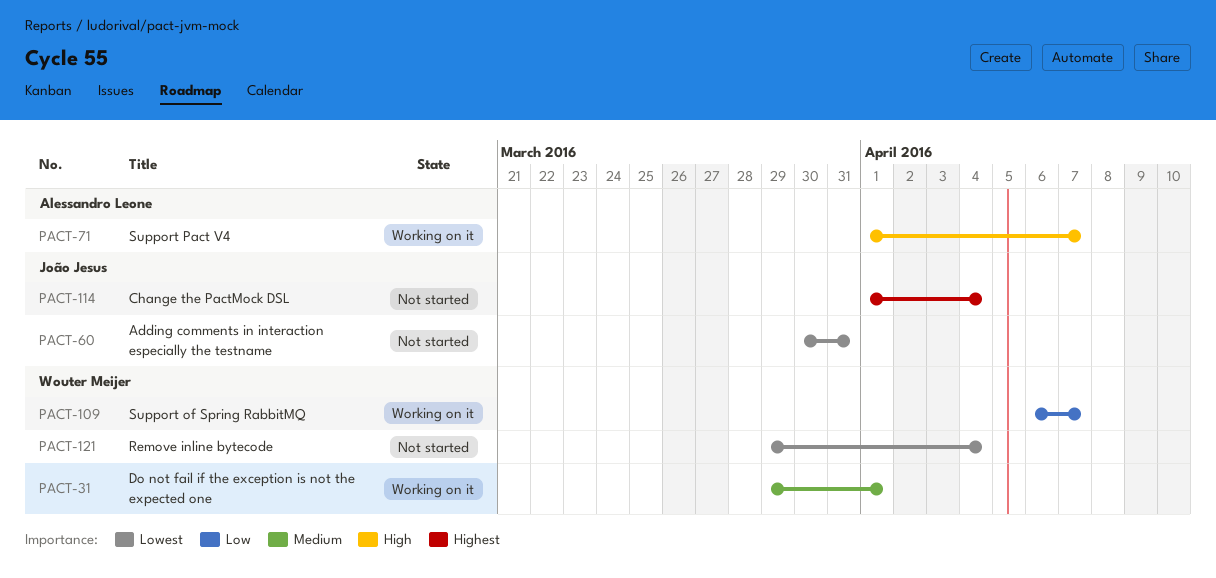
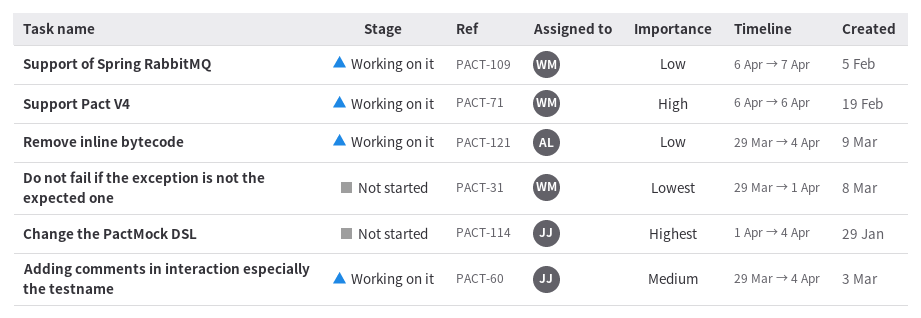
PACT-31, status: Working on it -> Not started
PACT-31, priority: Medium -> Lowest
PACT-60, status: Not started -> Working on it
PACT-60, priority: Lowest -> Medium
PACT-60, start: Mar 30 -> Mar 29
PACT-60, due: Mar 31 -> Apr 4
PACT-71, owner: Alessandro Leone -> Wouter Meijer
PACT-71, start: Apr 1 -> Apr 6
PACT-71, due: Apr 7 -> Apr 6
PACT-121, status: Not started -> Working on it
PACT-121, owner: Wouter Meijer -> Alessandro Leone
PACT-121, priority: Lowest -> Low

